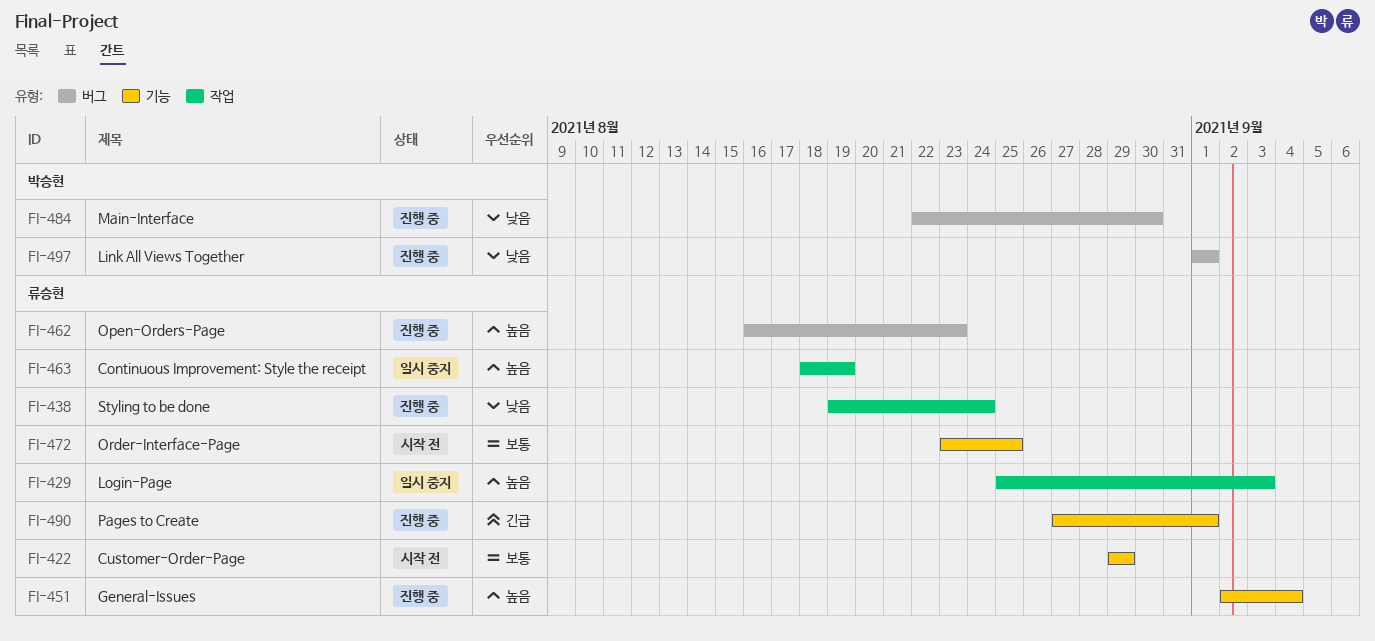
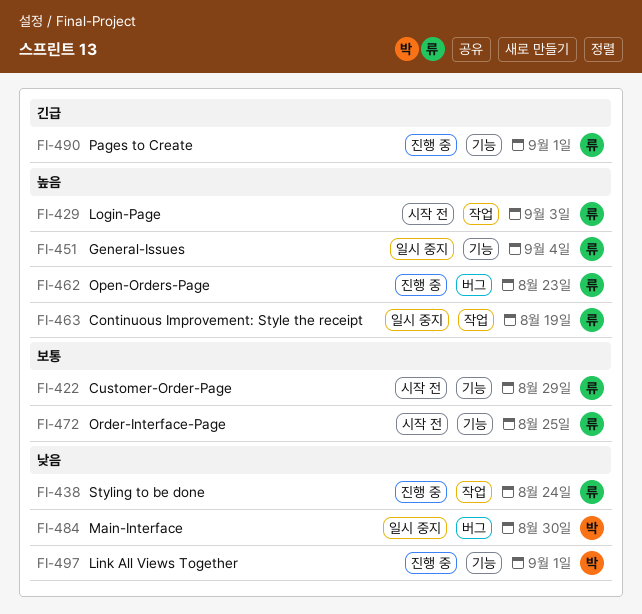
FI-429, status: 일시 중지 -> 시작 전
FI-451, status: 진행 중 -> 일시 중지
FI-484, status: 진행 중 -> 일시 중지
FI-497, label: 버그 -> 기능

